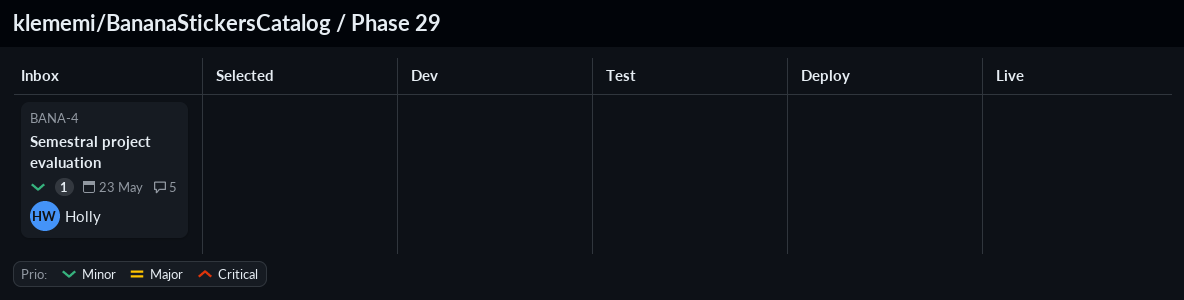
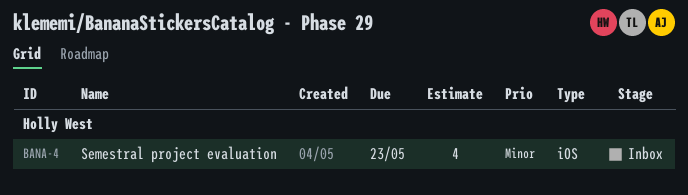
BANA-4, estimate: 1 -> 4

